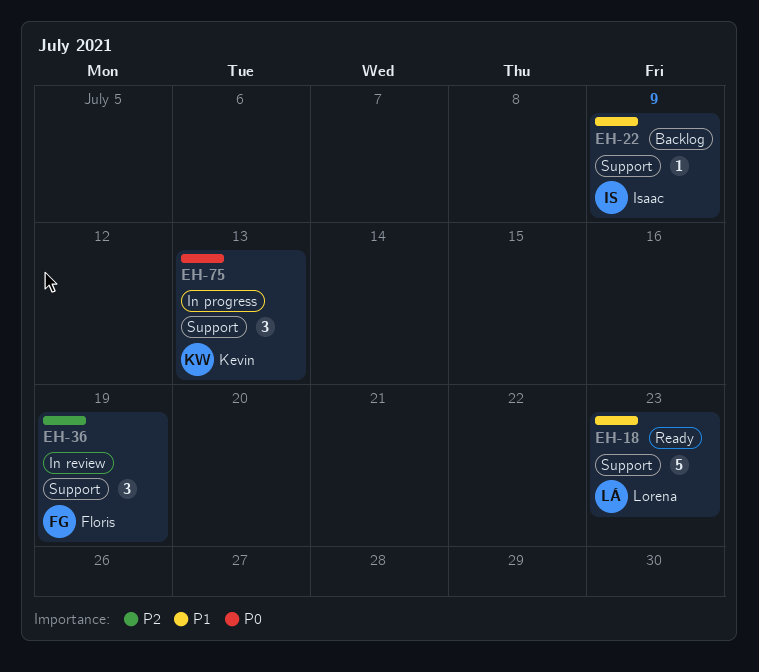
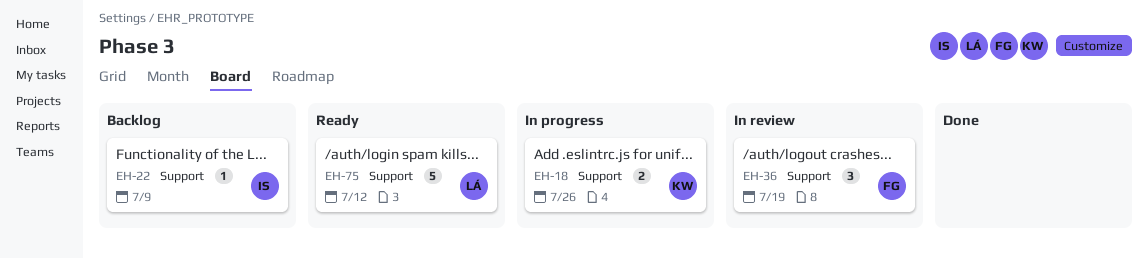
EH-18, status: Ready -> In progress
EH-18, owner: Lorena -> Kevin
EH-18, estimate: 5 -> 2
EH-18, due: Jul 23 -> Jul 26
EH-75, status: In progress -> Ready
EH-75, owner: Kevin -> Lorena
EH-75, estimate: 3 -> 5
EH-75, due: Jul 13 -> Jul 12

